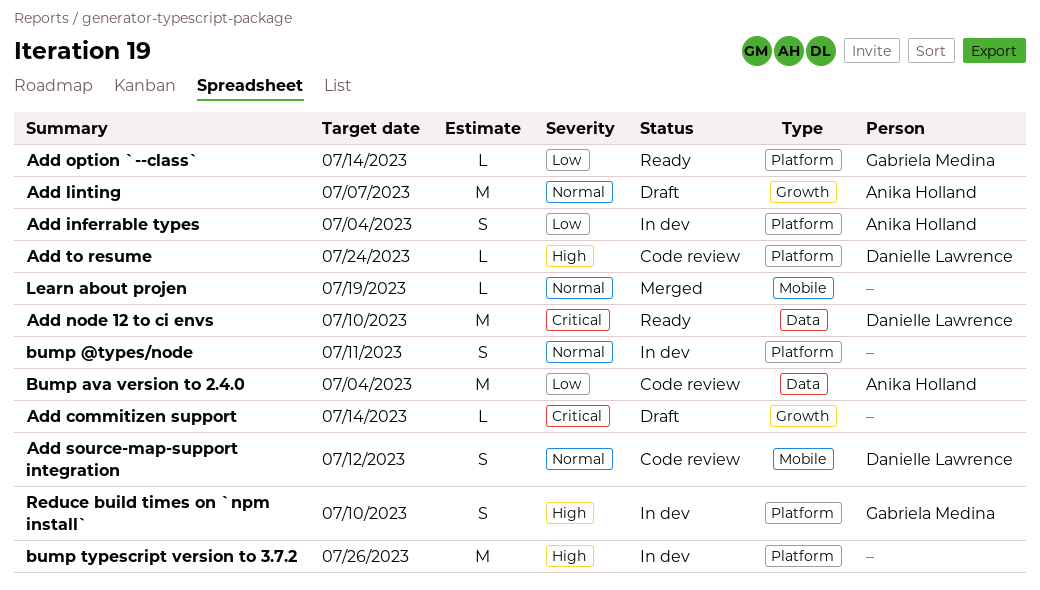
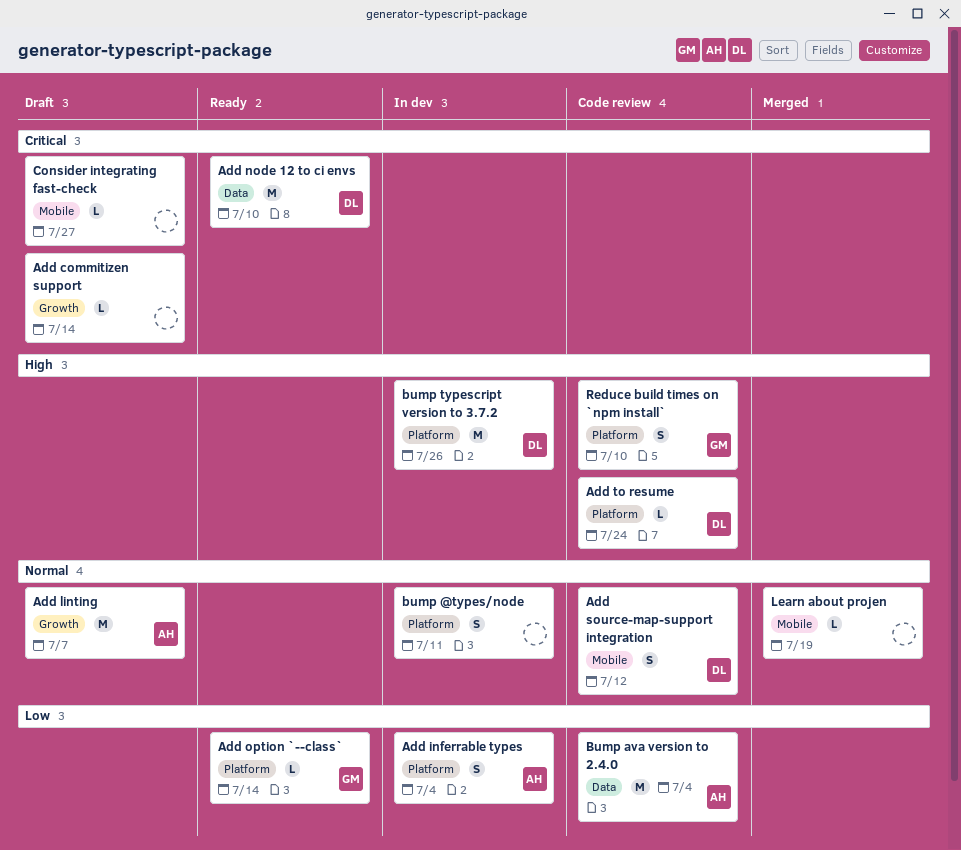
bump typescript version to 3.7.2, owner: none -> Danielle Lawrence
Consider integrating fast-check: none -> present
Reduce build times on `npm install`, status: In dev -> Code review

